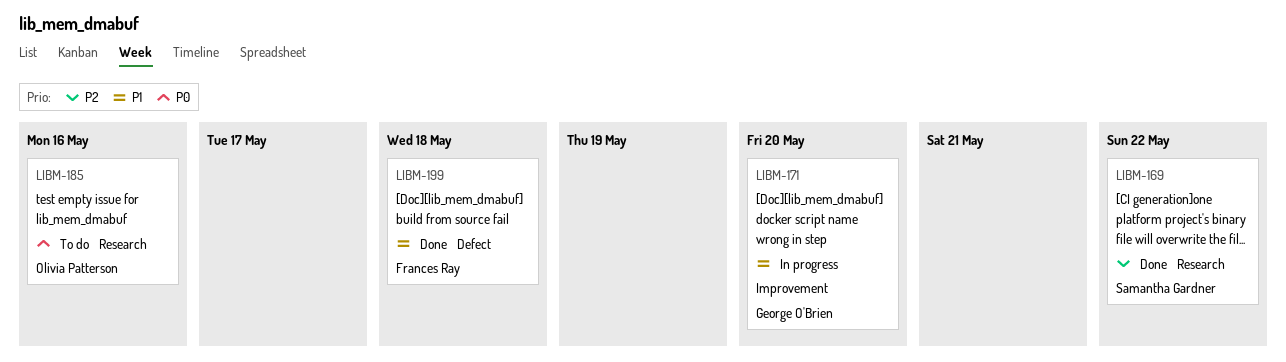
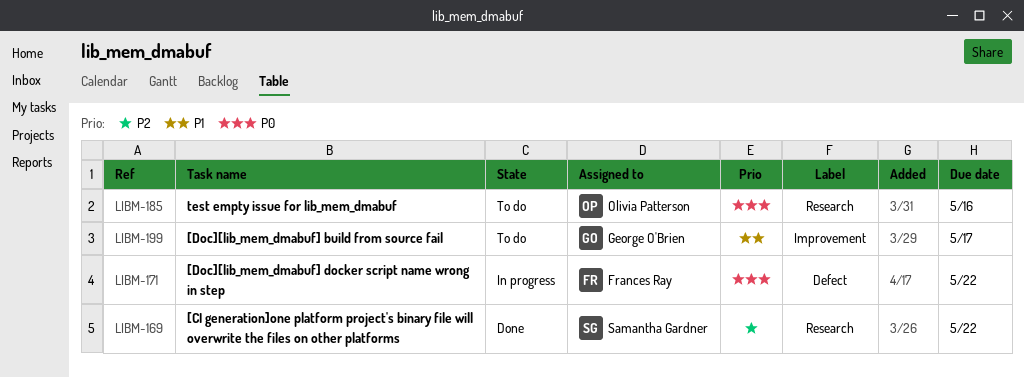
LIBM-171, owner: George O'Brien -> Frances Ray
LIBM-171, priority: P1 -> P0
LIBM-171, label: Improvement -> Defect
LIBM-171, due: May 20 -> May 22
LIBM-199, status: Done -> To do
LIBM-199, owner: Frances Ray -> George O'Brien
LIBM-199, label: Defect -> Improvement
LIBM-199, due: May 18 -> May 17

